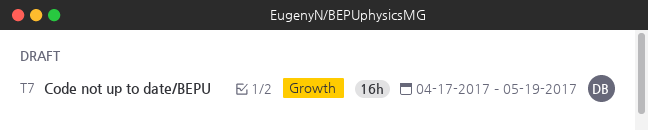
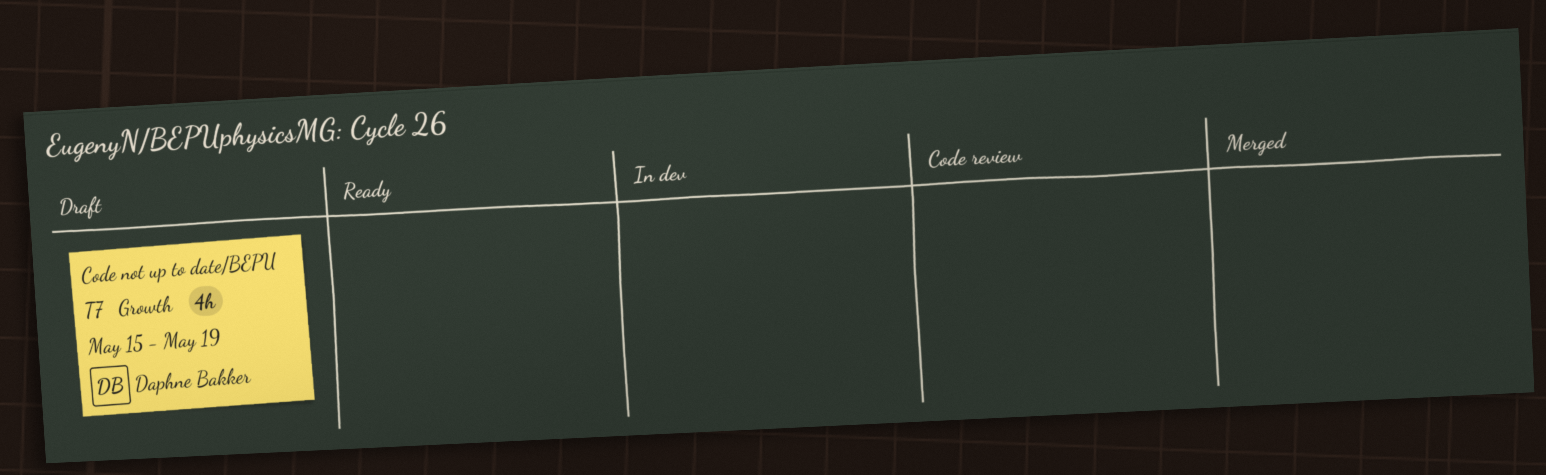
T7, estimate: 16h -> 4h
T7, start: Apr 17 -> May 15

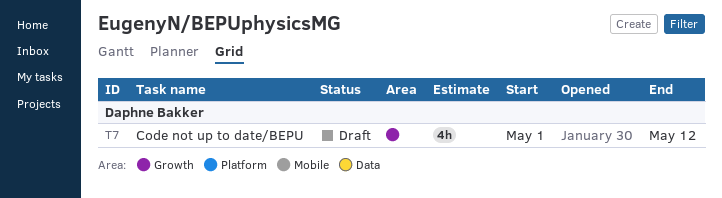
T7, start: May 15 -> May 1
T7, due: May 19 -> May 12

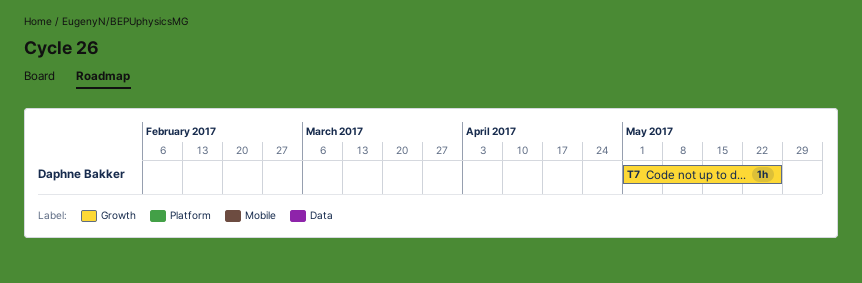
T7, estimate: 4h -> 1h
T7, due: May 12 -> May 26

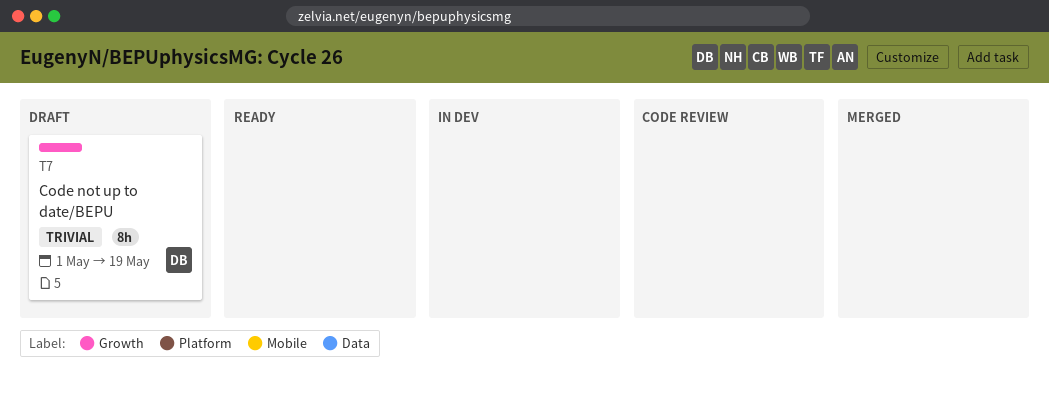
T7, estimate: 1h -> 8h
T7, due: May 26 -> May 19

